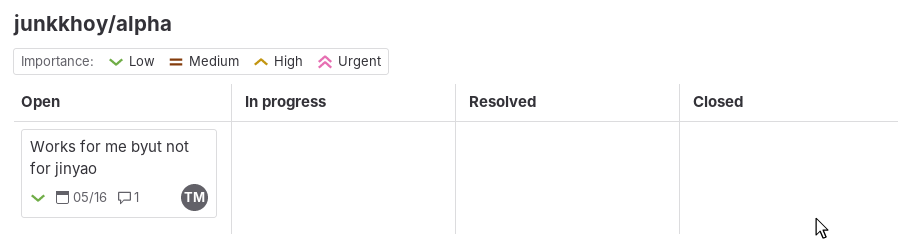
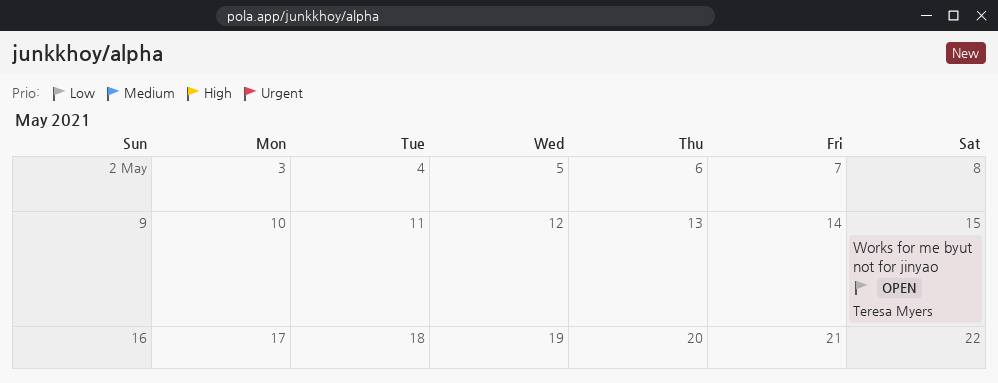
Works for me byut not for jinyao, due: May 16 -> May 15

